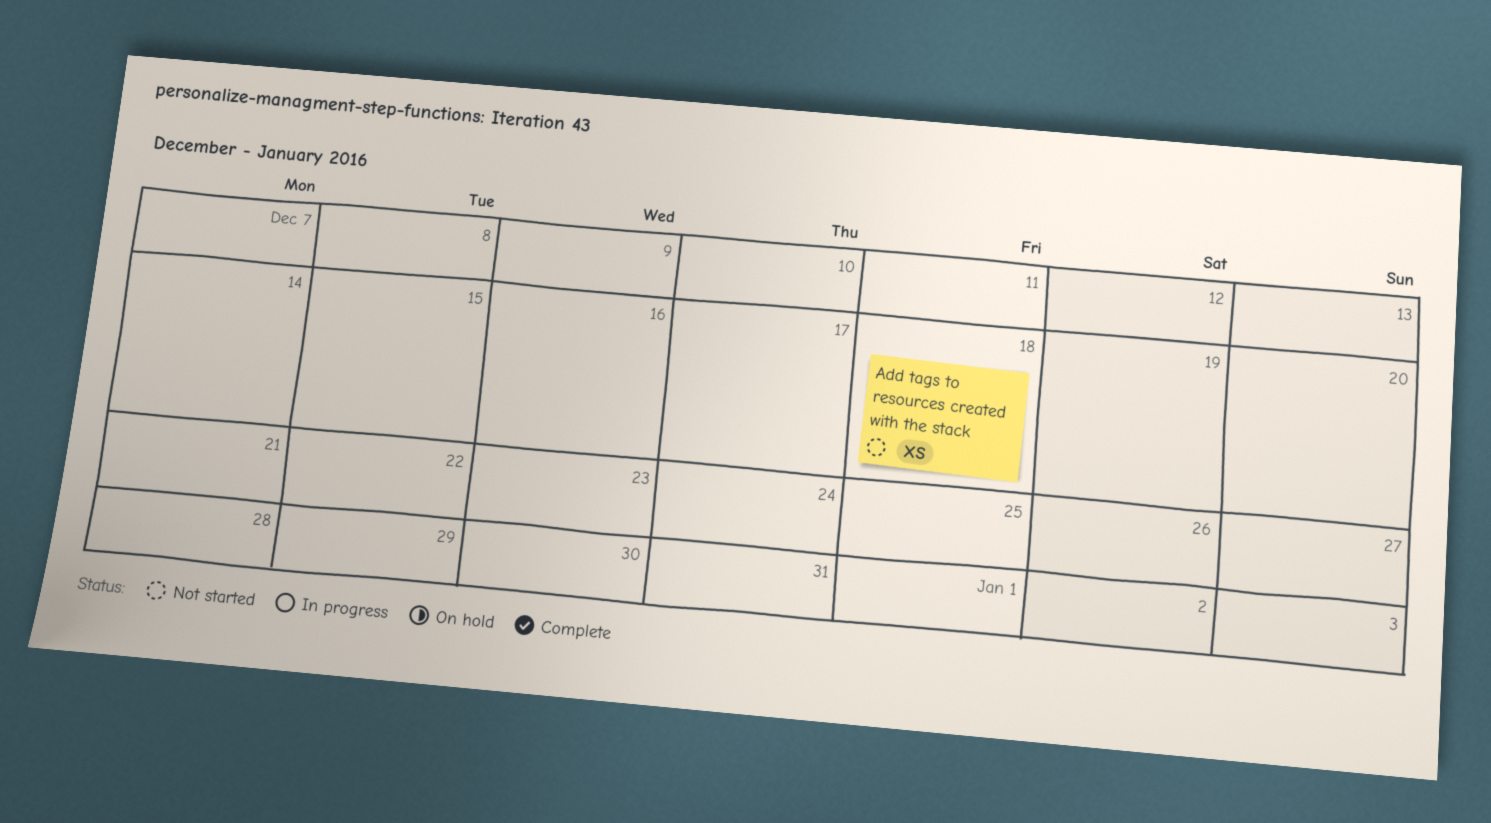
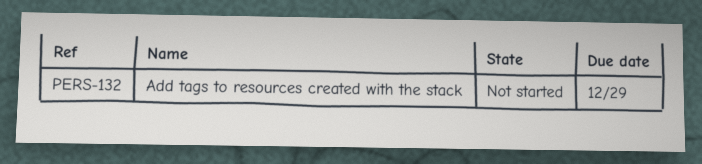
Add tags to resources created with the stack, due: Dec 18 -> Dec 29

